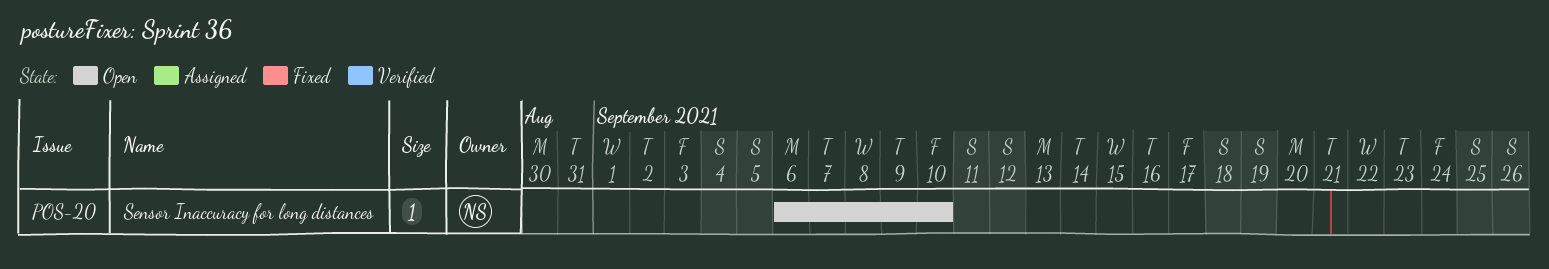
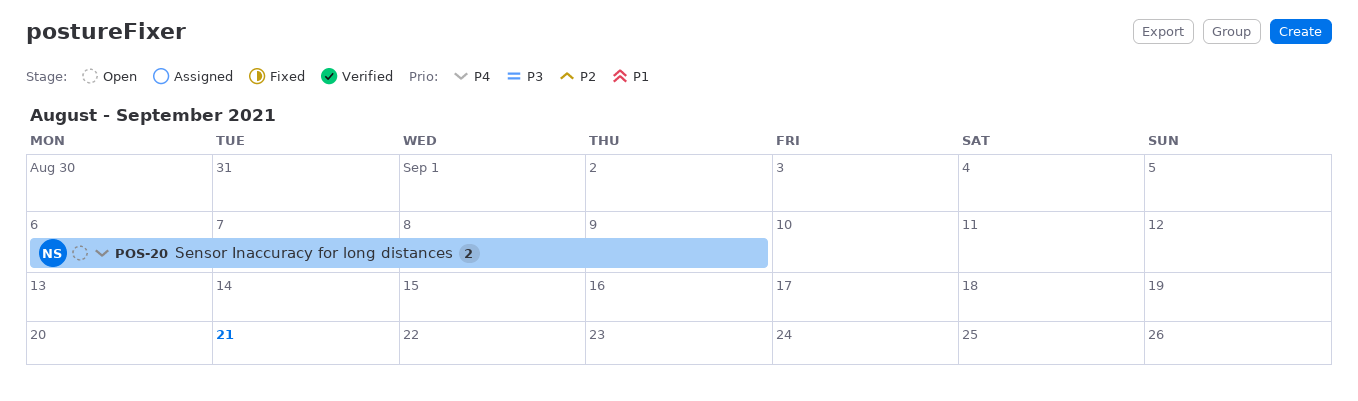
POS-20, estimate: 1 -> 2
POS-20, due: Sep 10 -> Sep 9

